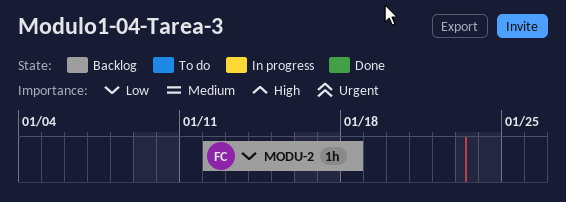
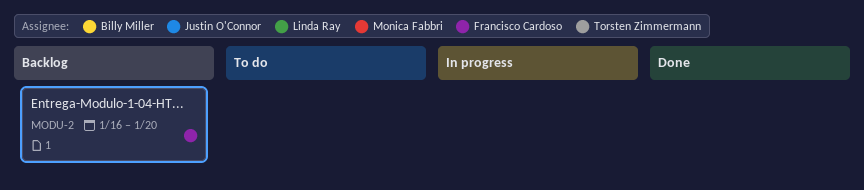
MODU-2, start: Jan 12 -> Jan 16
MODU-2, due: Jan 18 -> Jan 20

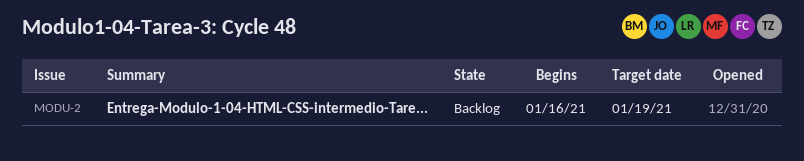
MODU-2, due: Jan 20 -> Jan 19

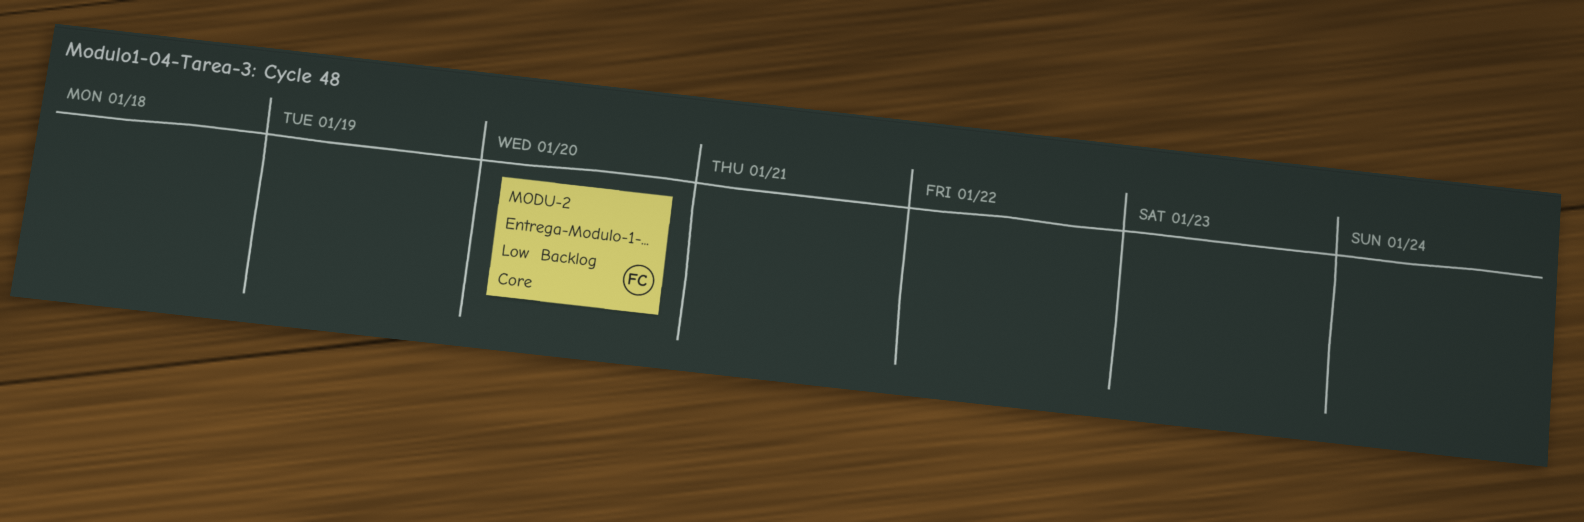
MODU-2, due: Jan 19 -> Jan 20

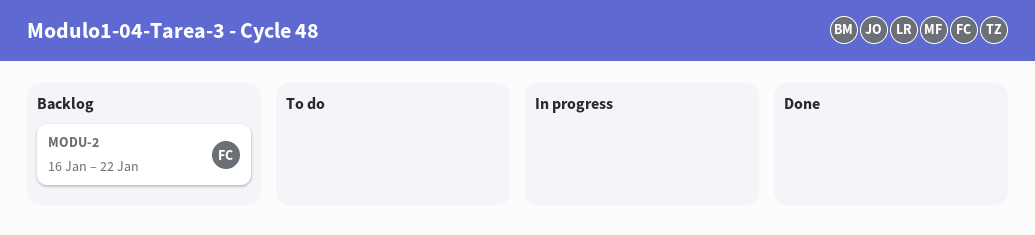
MODU-2, due: Jan 20 -> Jan 22

